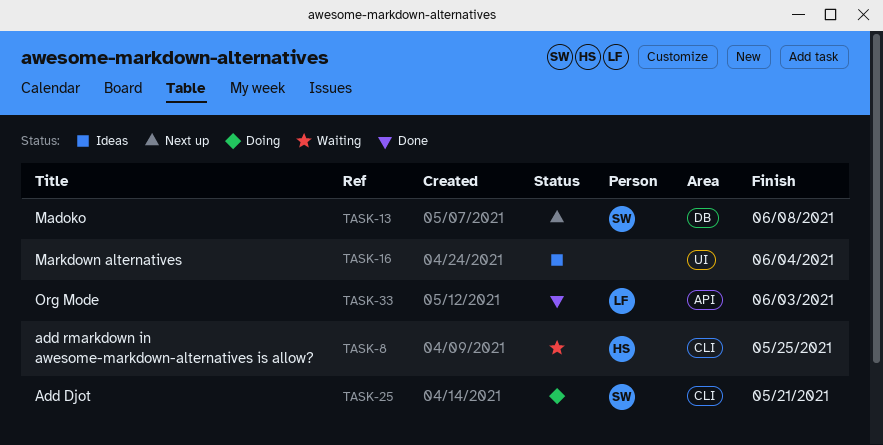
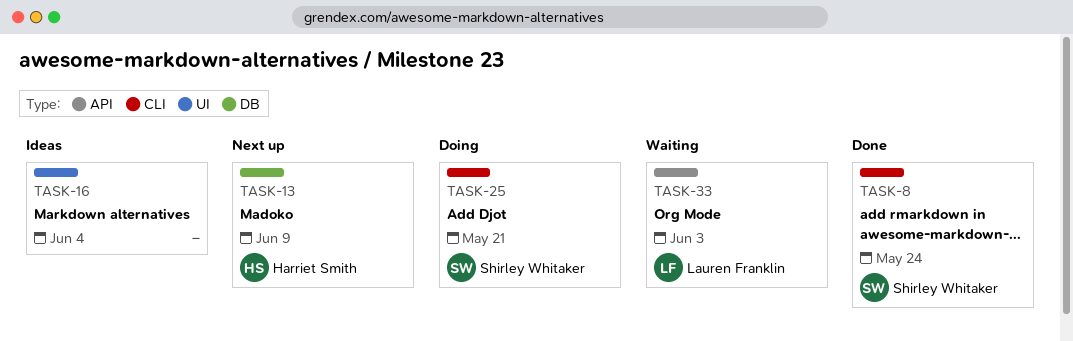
TASK-8, status: Waiting -> Done
TASK-8, owner: Harriet Smith -> Shirley Whitaker
TASK-8, due: May 25 -> May 24
TASK-13, owner: Shirley Whitaker -> Harriet Smith
TASK-13, due: Jun 8 -> Jun 9
TASK-33, status: Done -> Waiting

